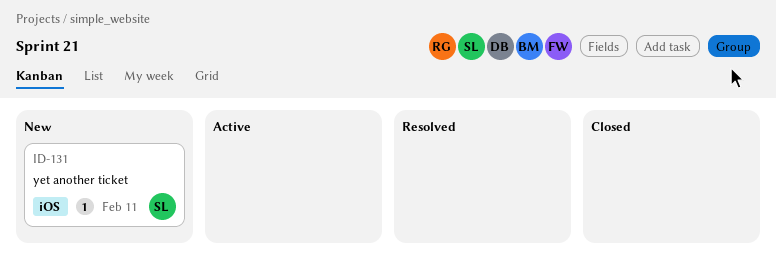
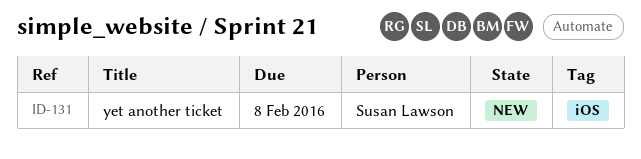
ID-131, due: Feb 11 -> Feb 8

